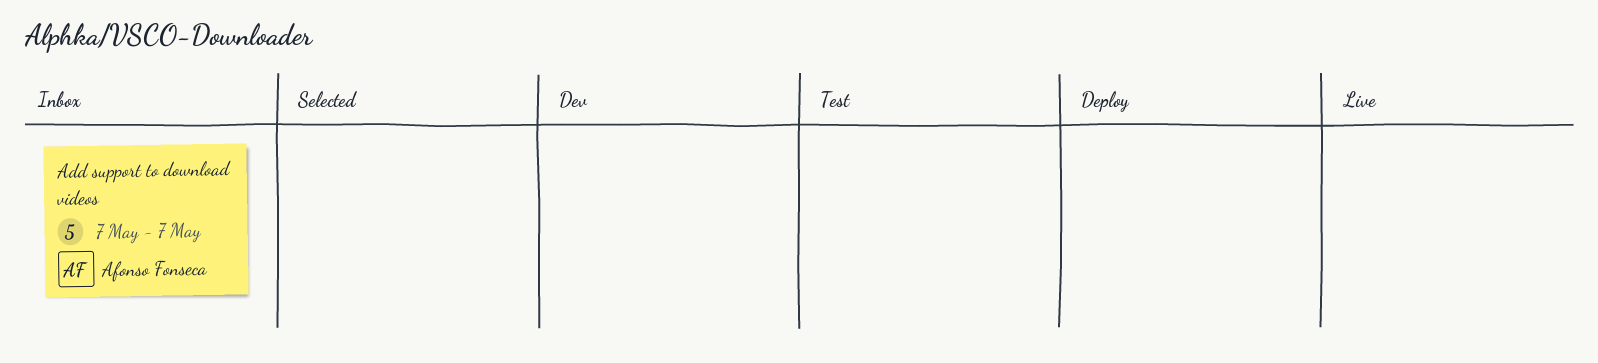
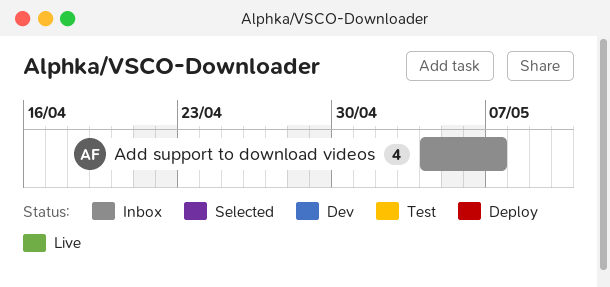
Add support to download videos, estimate: 5 -> 4
Add support to download videos, start: May 7 -> May 4

